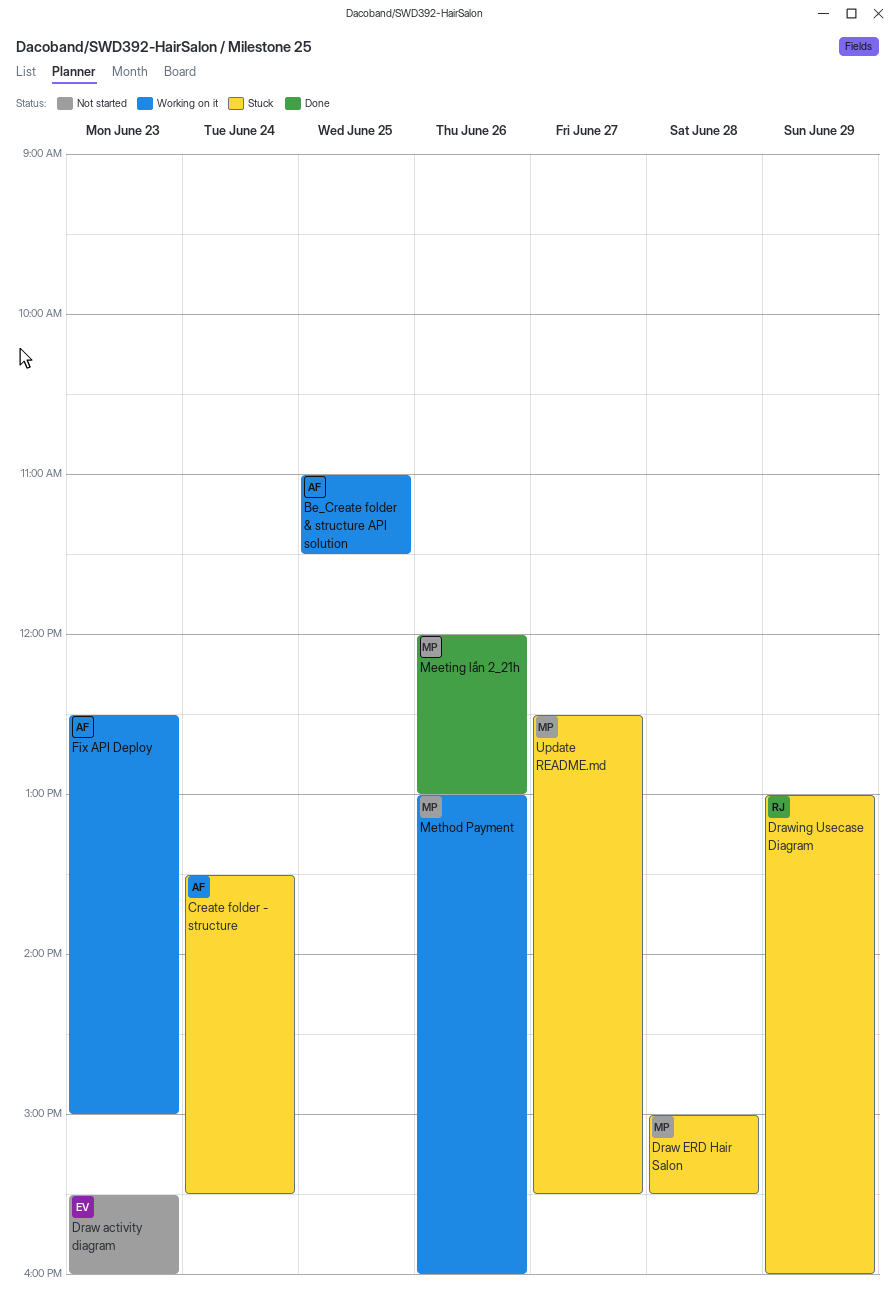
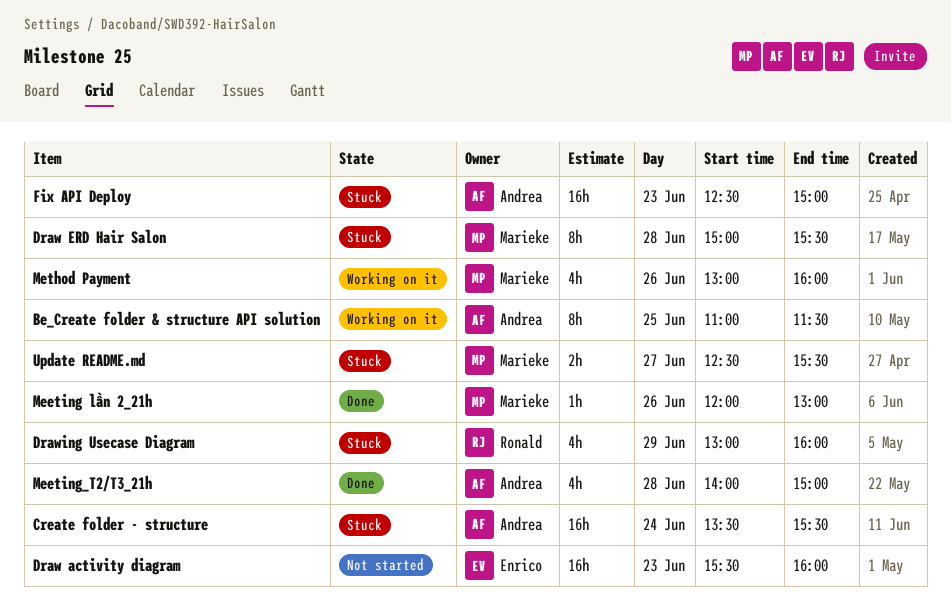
Fix API Deploy, status: Working on it -> Stuck
Meeting_T2/T3_21h: none -> present

